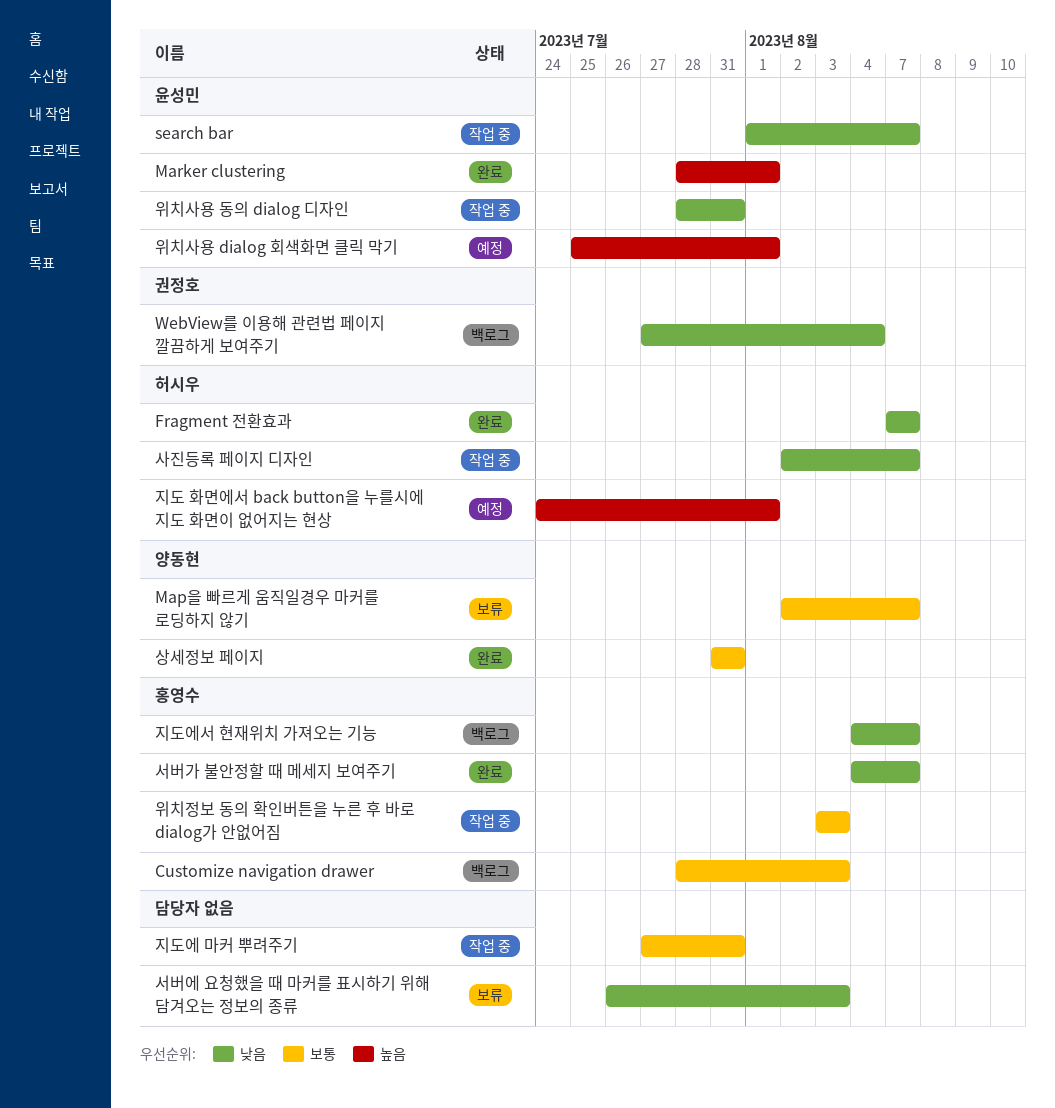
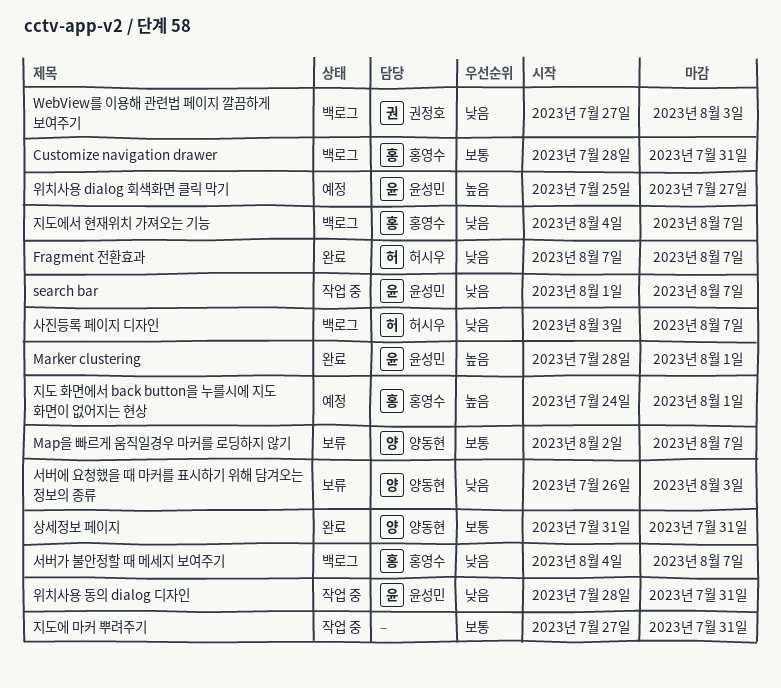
Customize navigation drawer, due: Aug 3 -> Jul 31
WebView를 이용해 관련법 페이지 깔끔하게 보여주기, due: Aug 4 -> Aug 3
사진등록 페이지 디자인, status: 작업 중 -> 백로그
사진등록 페이지 디자인, start: Aug 2 -> Aug 3
서버가 불안정할 때 메세지 보여주기, status: 완료 -> 백로그
서버에 요청했을 때 마커를 표시하기 위해 담겨오는 정보의 종류, owner: none -> 양동현
위치사용 dialog 회색화면 클릭 막기, due: Aug 1 -> Jul 27
위치정보 동의 확인버튼을 누른 후 바로 dialog가 안없어짐: present -> none
지도 화면에서 back button을 누를시에 지도 화면이 없어지는 현상, owner: 허시우 -> 홍영수

